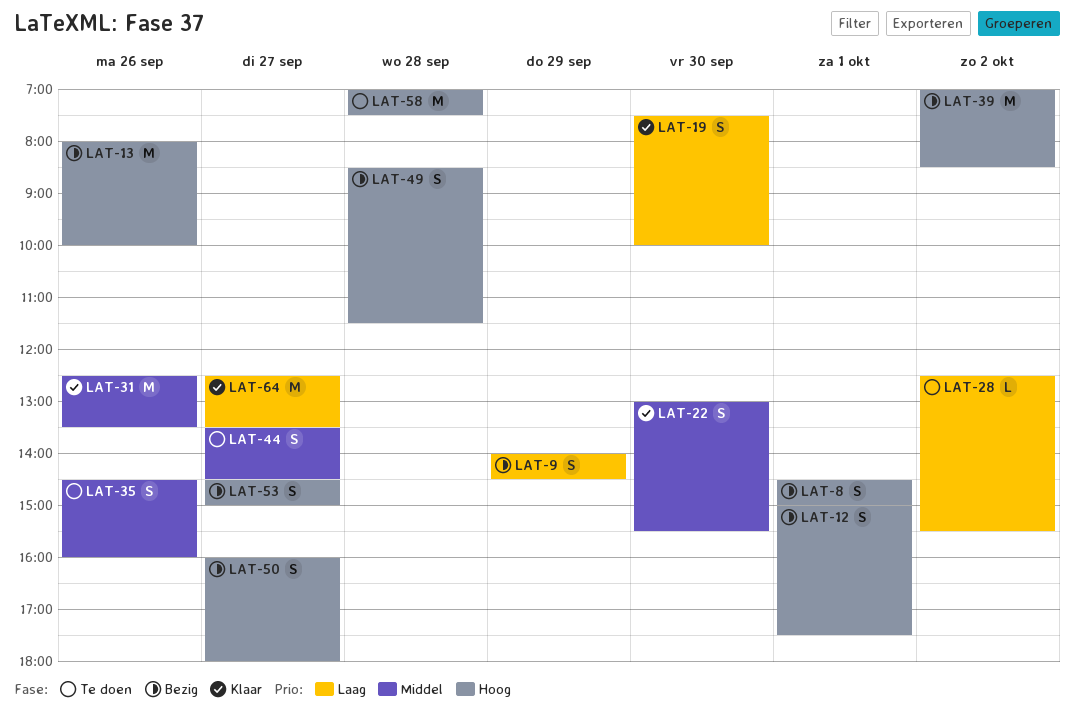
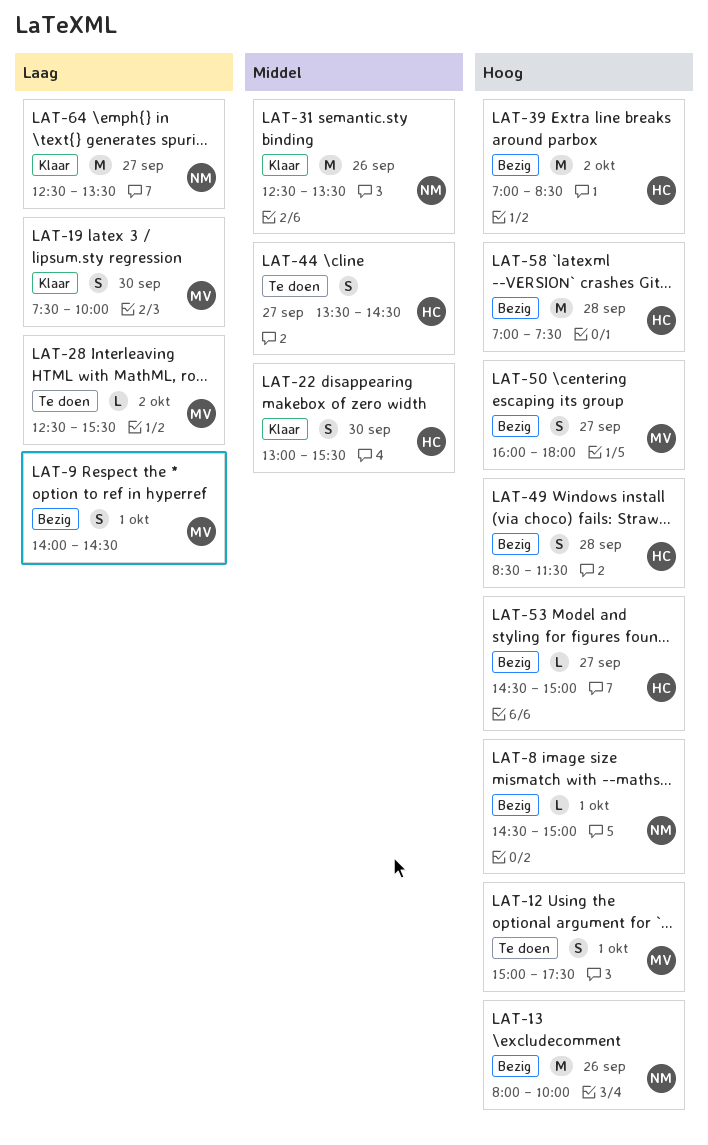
LAT-8, estimate: S -> L
LAT-9, day: Sep 29 -> Oct 1
LAT-12, status: Bezig -> Te doen
LAT-35: present -> none
LAT-53, estimate: S -> L
LAT-58, status: Te doen -> Bezig

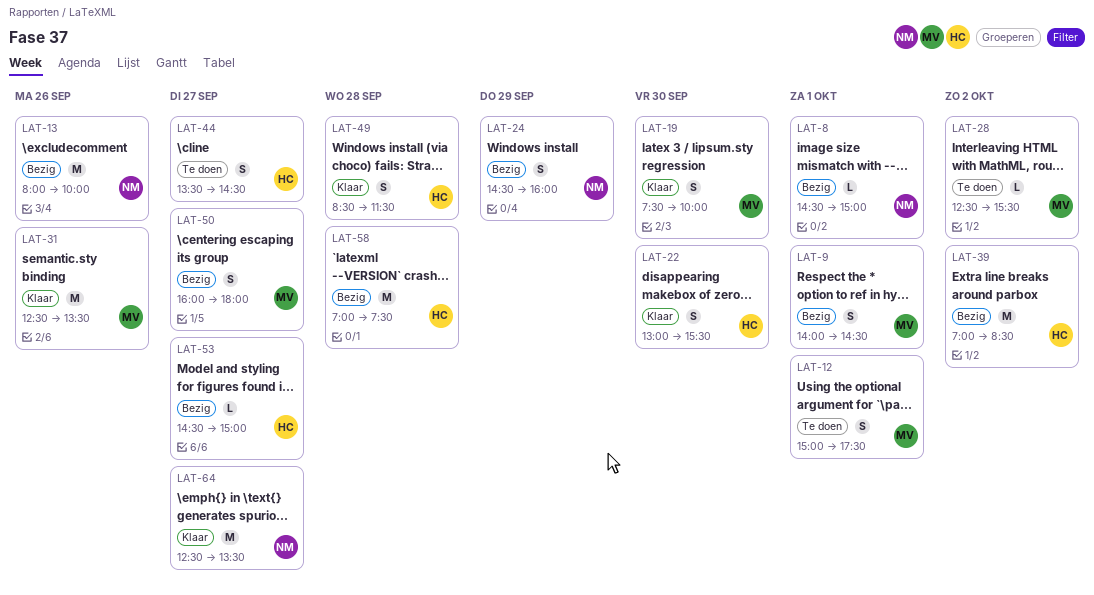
LAT-24: none -> present
LAT-31, owner: NM -> MV
LAT-49, status: Bezig -> Klaar

